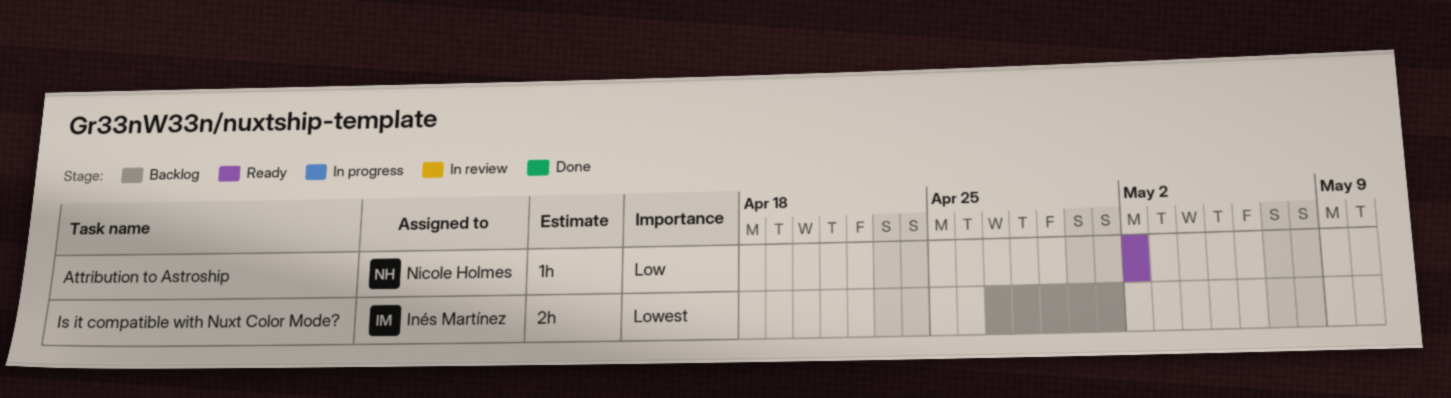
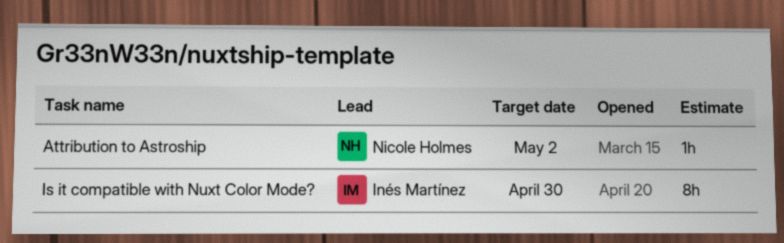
Is it compatible with Nuxt Color Mode?, estimate: 2h -> 8h
Is it compatible with Nuxt Color Mode?, due: May 1 -> Apr 30

